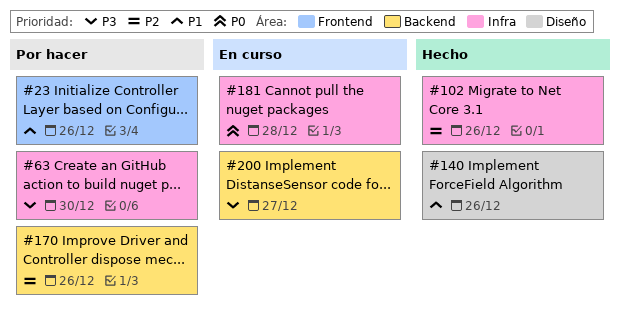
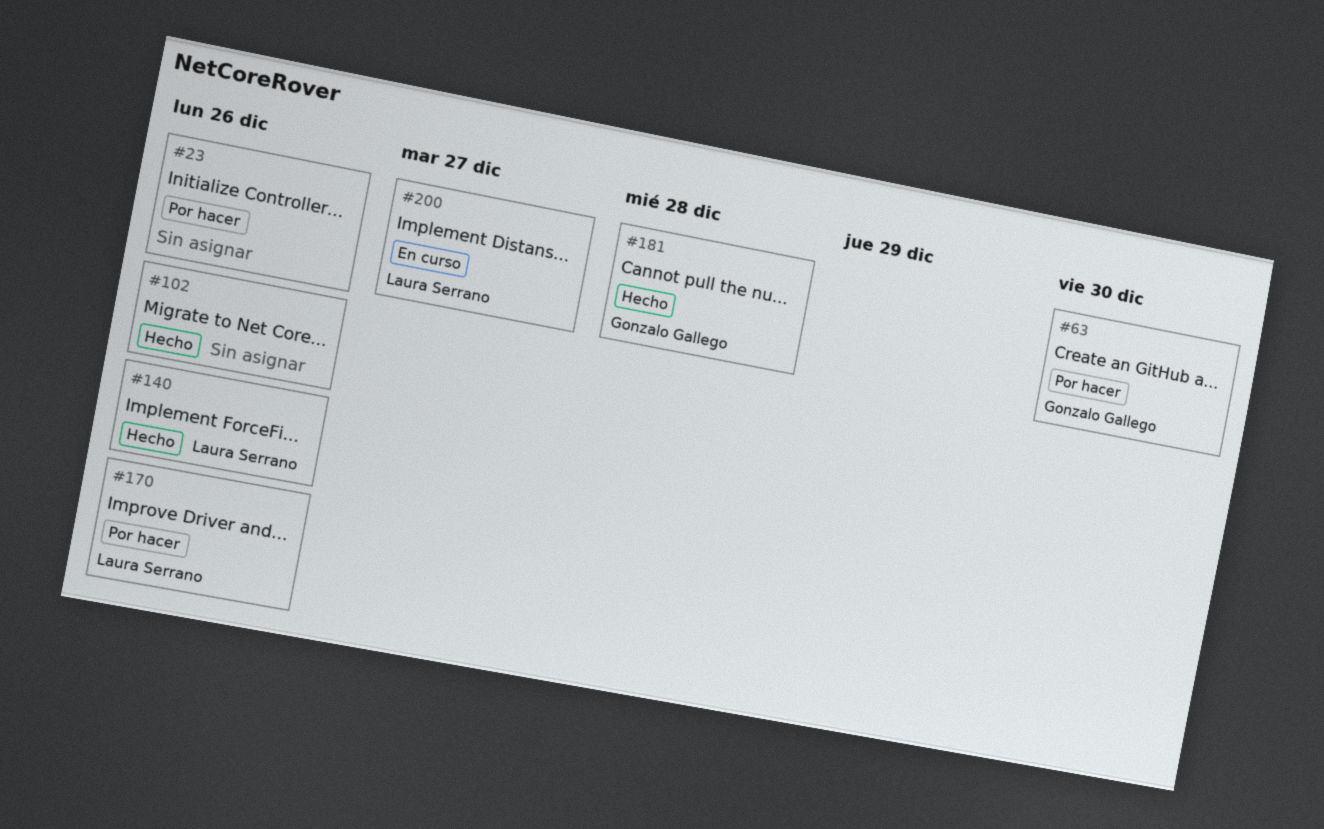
#181, status: En curso -> Hecho

